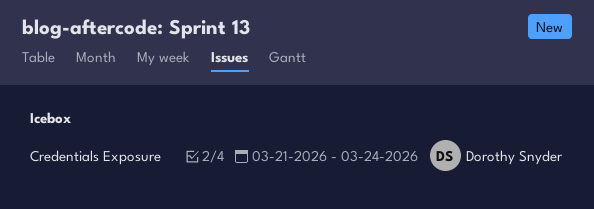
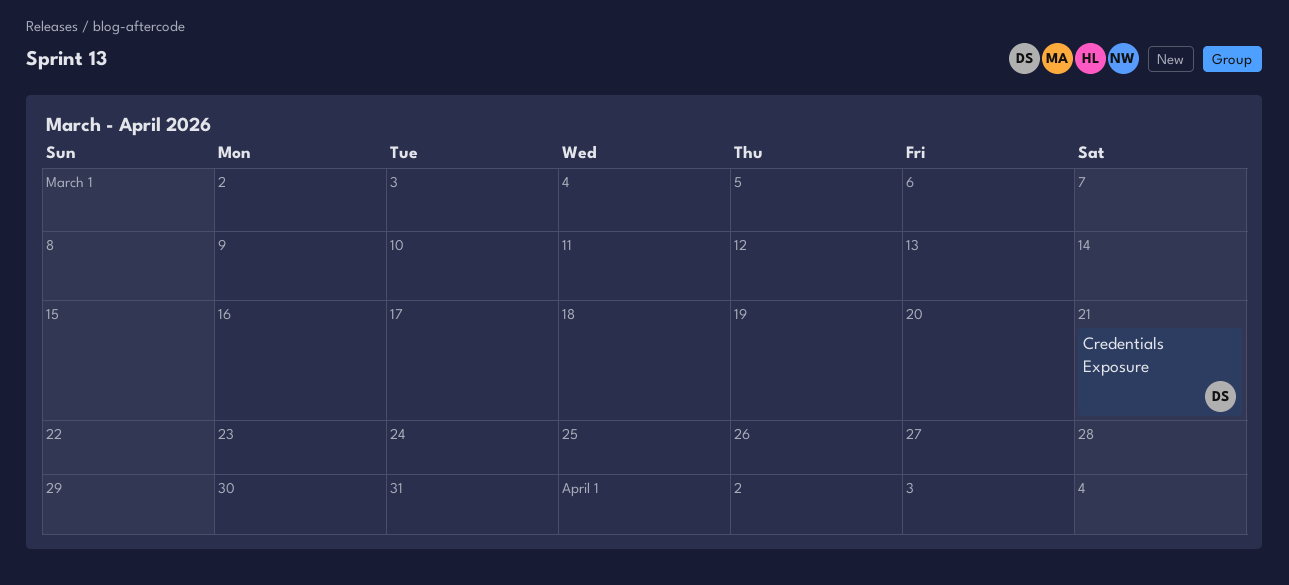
Credentials Exposure, due: Mar 24 -> Mar 21

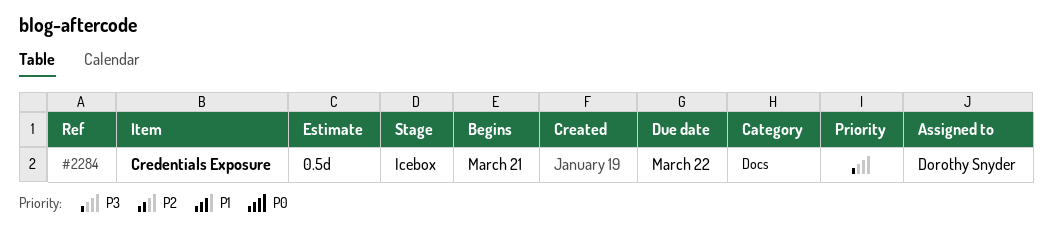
Credentials Exposure, due: Mar 21 -> Mar 22

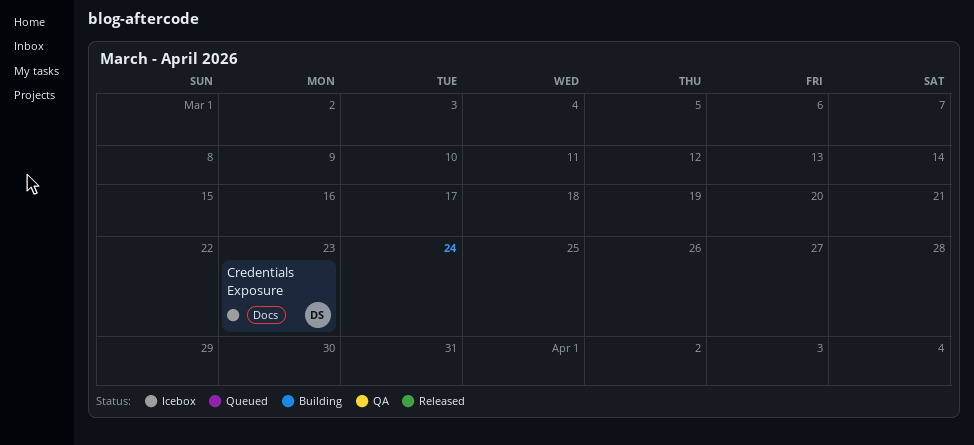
Credentials Exposure, due: Mar 22 -> Mar 23

